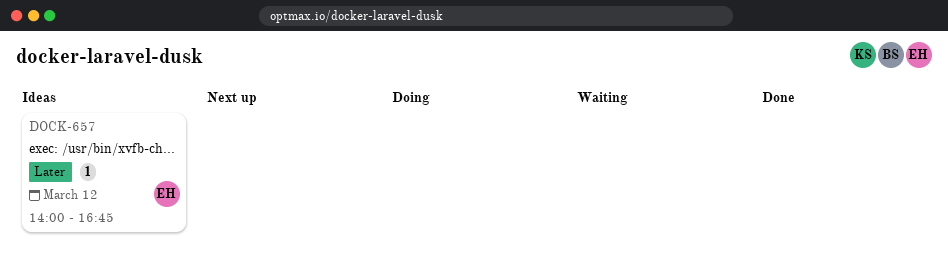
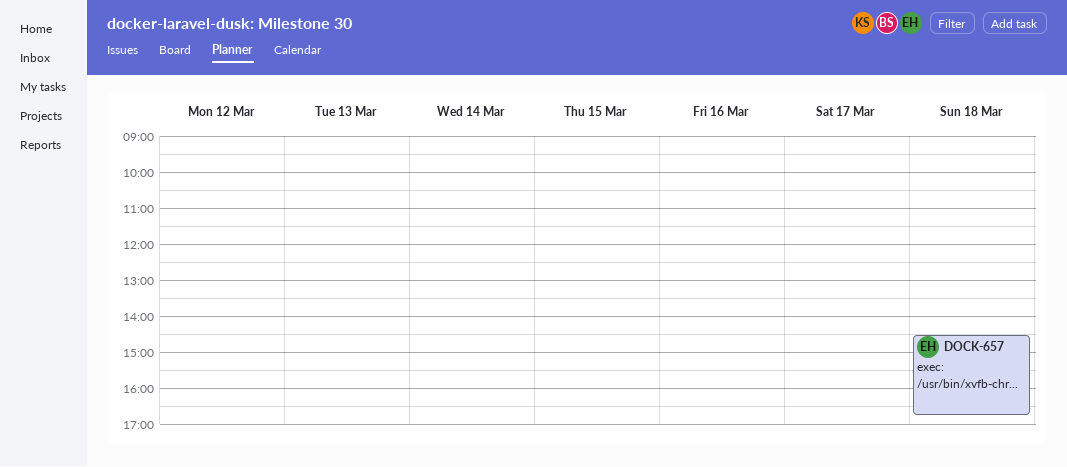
DOCK-657, day: Mar 12 -> Mar 18
DOCK-657, begins: 14:00 -> 14:30

